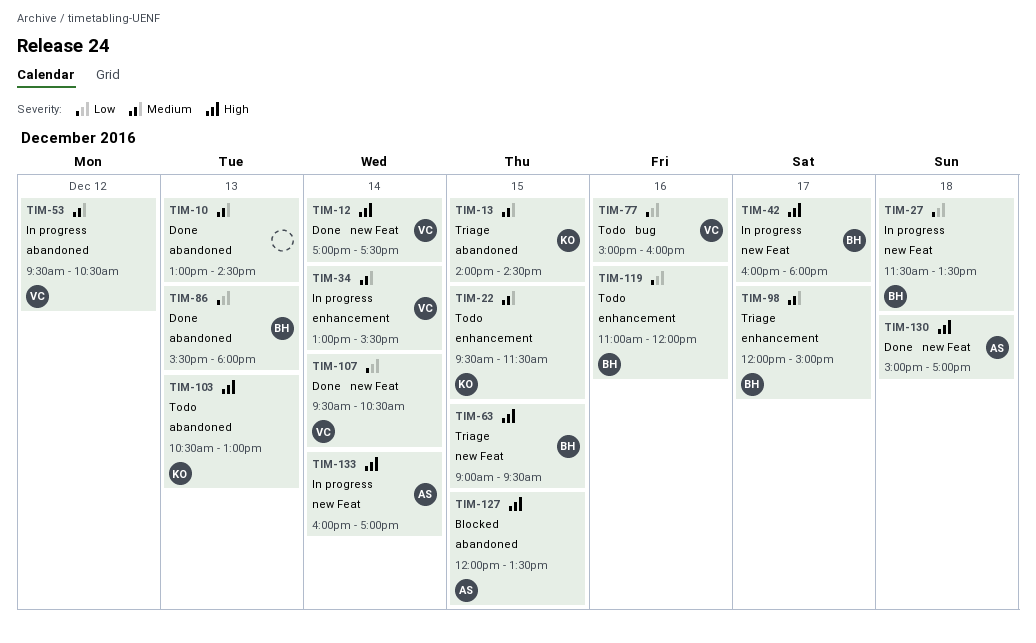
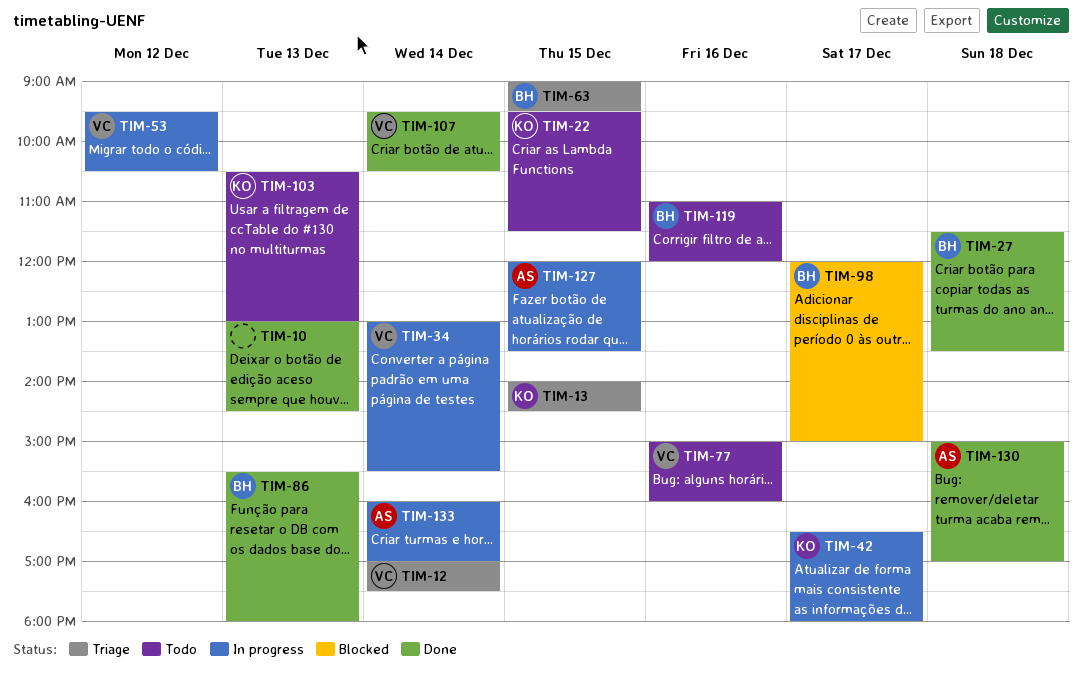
TIM-12, status: Done -> Triage
TIM-27, status: In progress -> Done
TIM-42, owner: BH -> KO
TIM-42, begins: 16:00 -> 16:30
TIM-98, status: Triage -> Blocked
TIM-127, status: Blocked -> In progress

